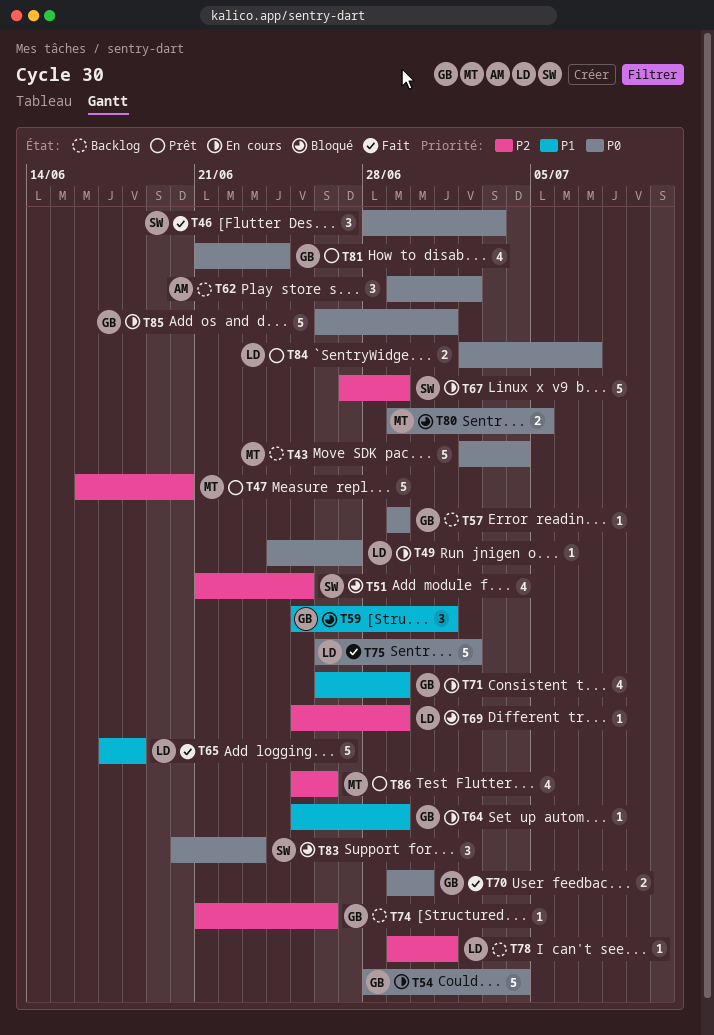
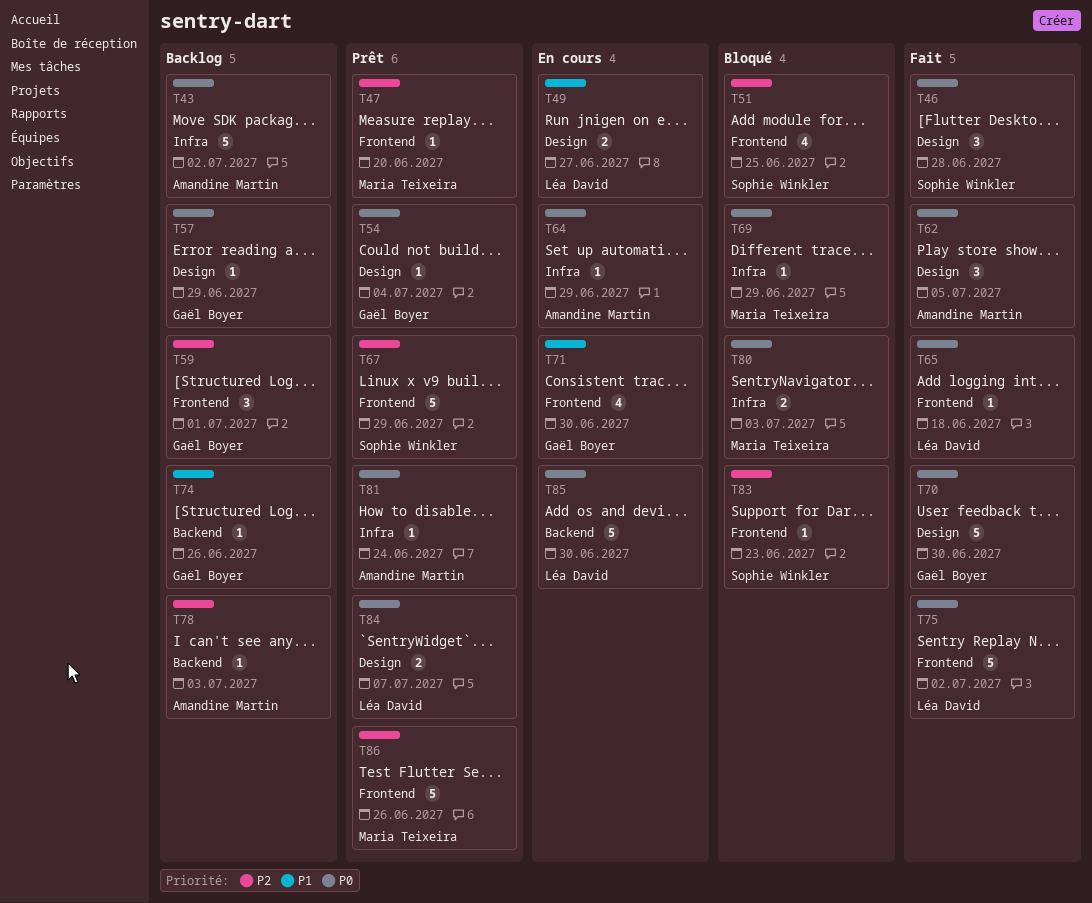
T43, owner: Maria Teixeira -> Amandine Martin
T43, due: Jul 4 -> Jul 2
T46, due: Jul 3 -> Jun 28
T47, estimate: 5 -> 1
T49, priority: P0 -> P1
T49, estimate: 1 -> 2
T54, status: En cours -> Prêt
T54, estimate: 5 -> 1
T59, status: Bloqué -> Backlog
T59, priority: P1 -> P2
T62, status: Backlog -> Fait
T62, due: Jul 2 -> Jul 5
T64, owner: Gaël Boyer -> Amandine Martin
T64, priority: P1 -> P0
T65, priority: P1 -> P0
T65, estimate: 5 -> 1
T67, status: En cours -> Prêt
T69, owner: Léa David -> Maria Teixeira
T69, priority: P2 -> P0
T70, estimate: 2 -> 5
T71, due: Jun 29 -> Jun 30
T74, priority: P2 -> P1
T78, owner: Léa David -> Amandine Martin
T78, due: Jul 1 -> Jul 3
T80, due: Jul 5 -> Jul 3
T81, owner: Gaël Boyer -> Amandine Martin
T81, estimate: 4 -> 1
T83, priority: P0 -> P2
T83, estimate: 3 -> 1
T85, owner: Gaël Boyer -> Léa David
T85, due: Jul 1 -> Jun 30
T86, estimate: 4 -> 5

